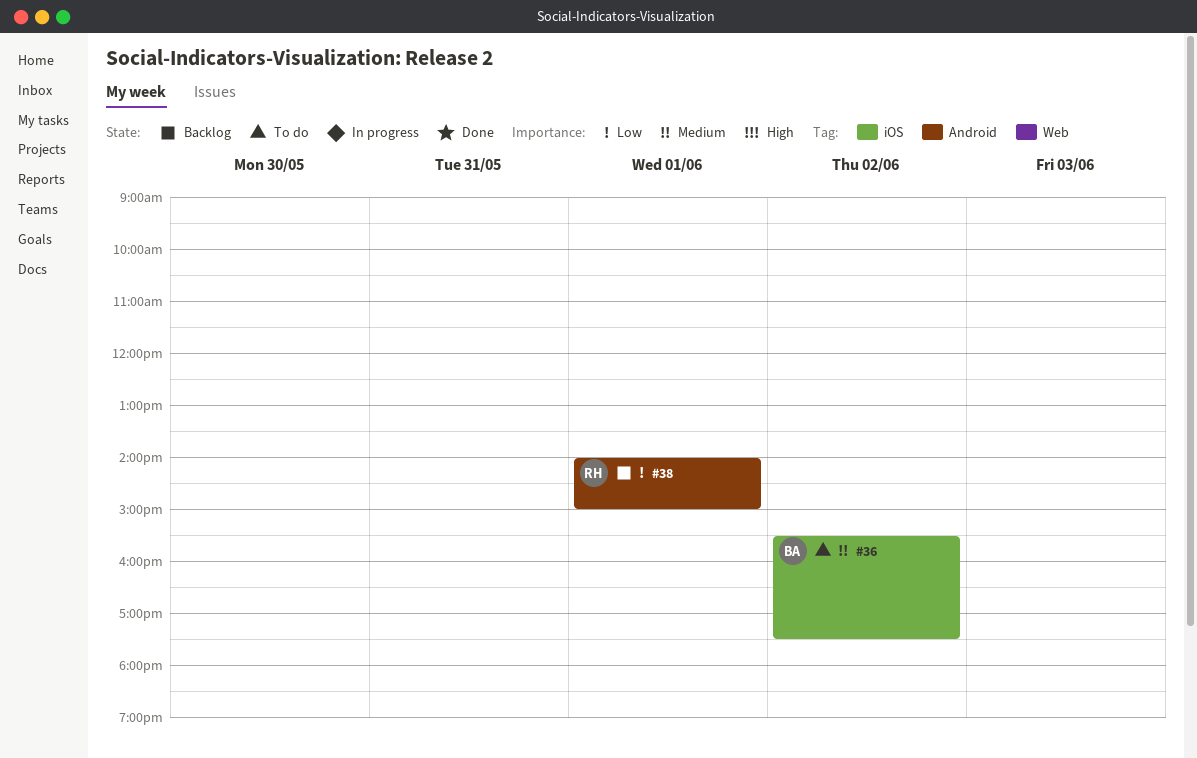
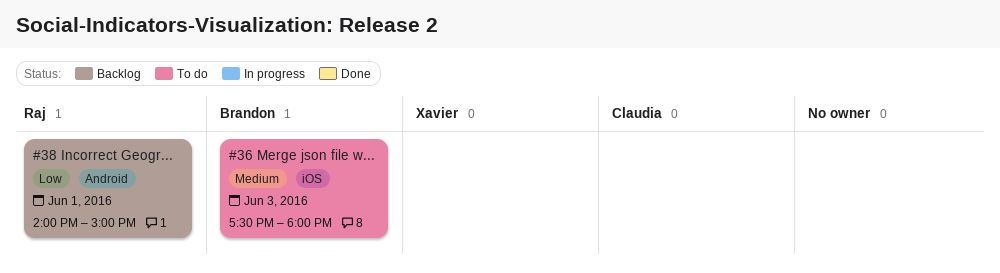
#36, day: Jun 2 -> Jun 3
#36, begins: 15:30 -> 17:30
#36, ends: 17:30 -> 18:00

